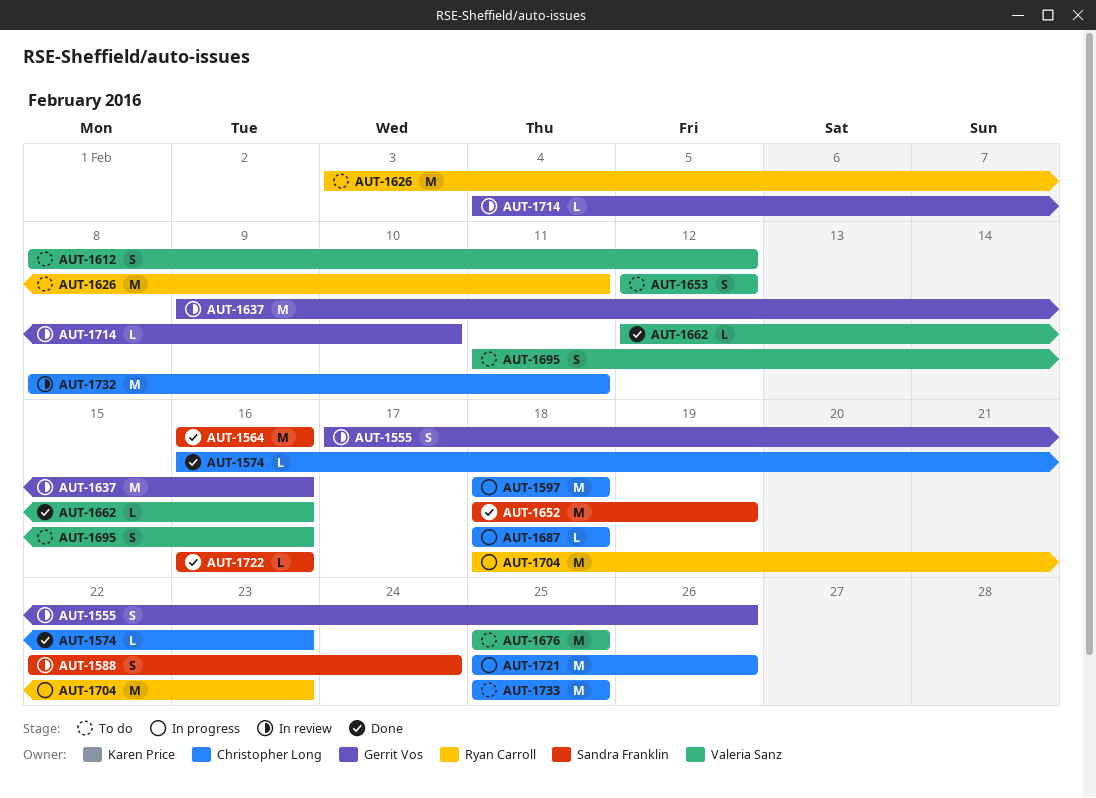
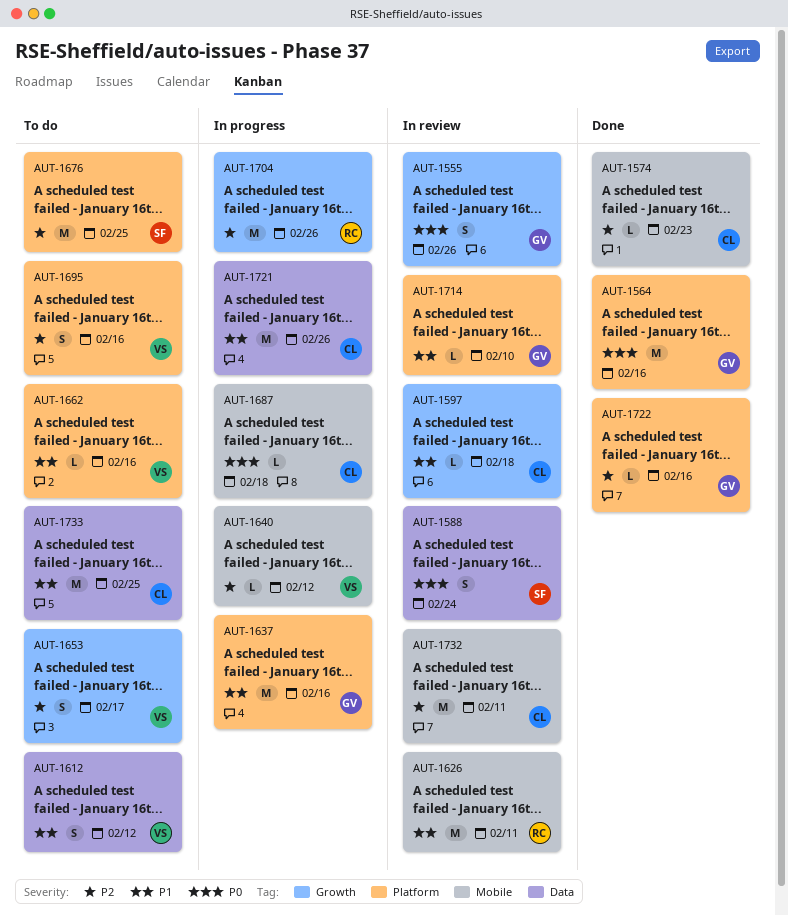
AUT-1564, owner: Sandra Franklin -> Gerrit Vos
AUT-1597, status: In progress -> In review
AUT-1597, estimate: M -> L
AUT-1626, status: To do -> In review
AUT-1637, status: In review -> In progress
AUT-1640: none -> present
AUT-1652: present -> none
AUT-1653, due: Feb 12 -> Feb 17
AUT-1662, status: Done -> To do
AUT-1676, owner: Valeria Sanz -> Sandra Franklin
AUT-1704, due: Feb 23 -> Feb 26
AUT-1722, owner: Sandra Franklin -> Gerrit Vos

